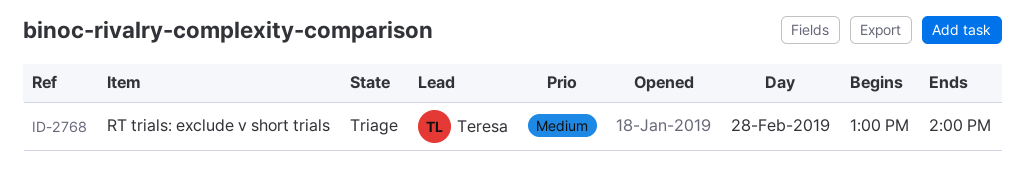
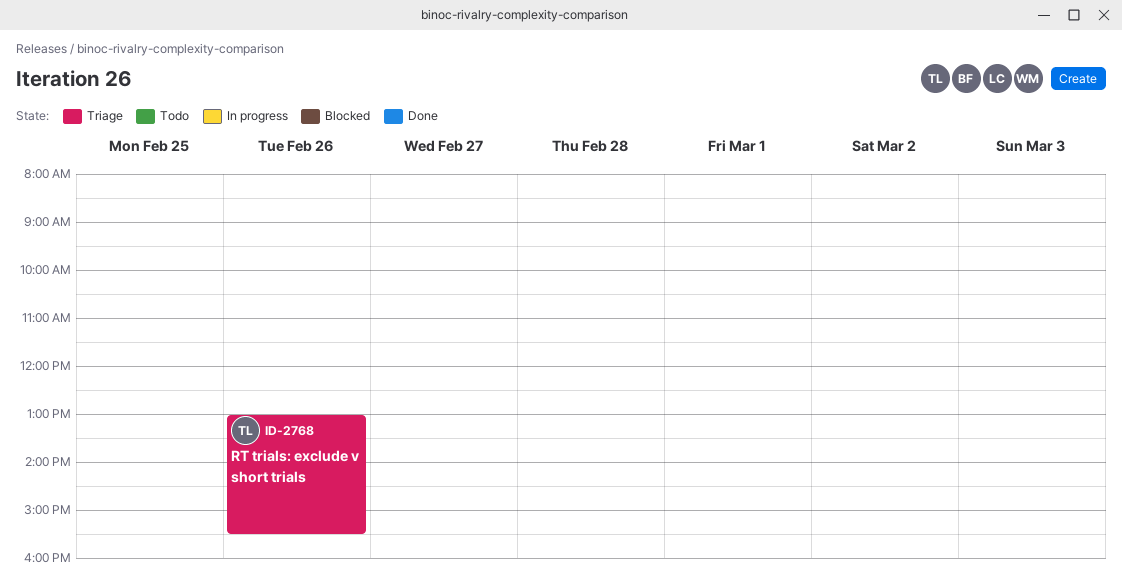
ID-2768, day: Feb 28 -> Feb 26
ID-2768, ends: 14:00 -> 15:30

